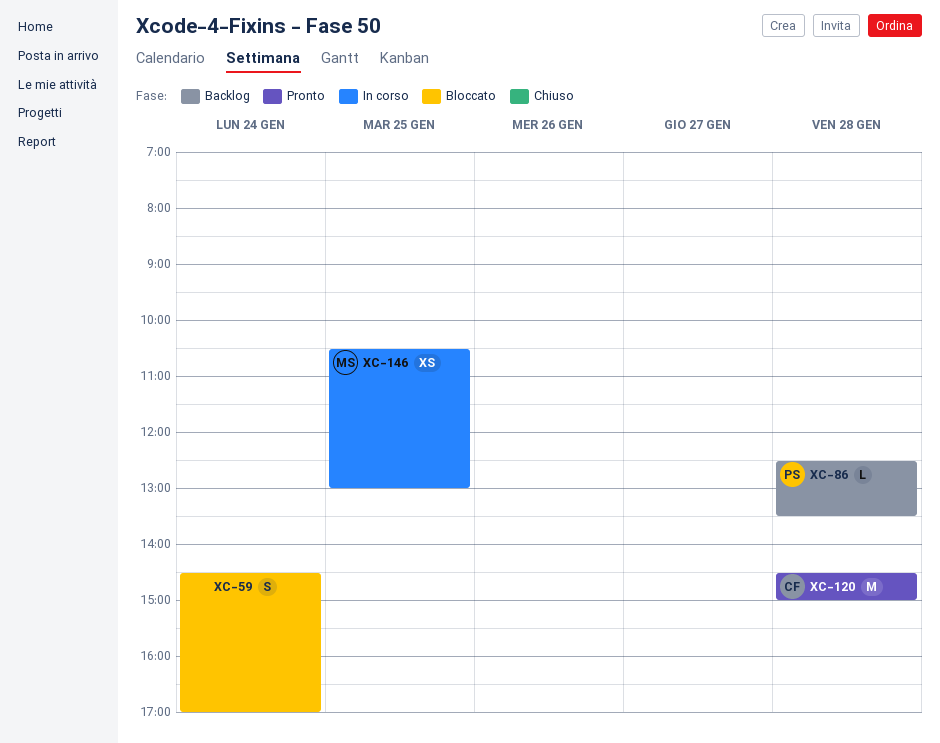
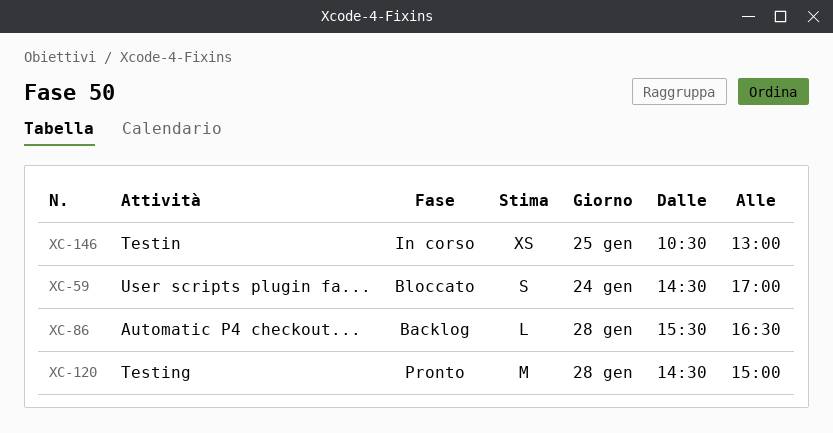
XC-86, begins: 12:30 -> 15:30
XC-86, ends: 13:30 -> 16:30

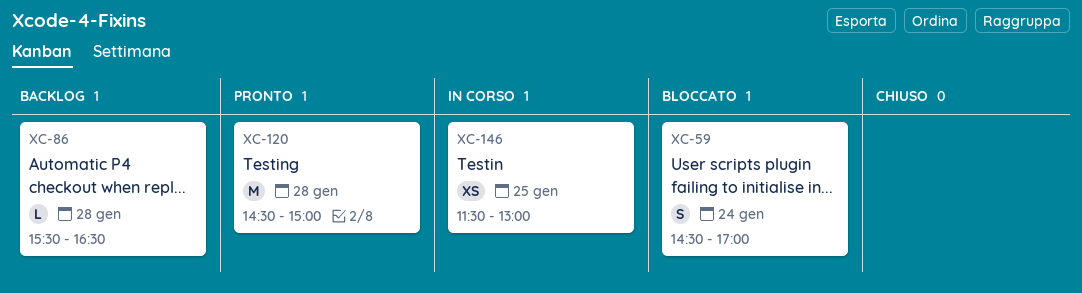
XC-146, begins: 10:30 -> 11:30

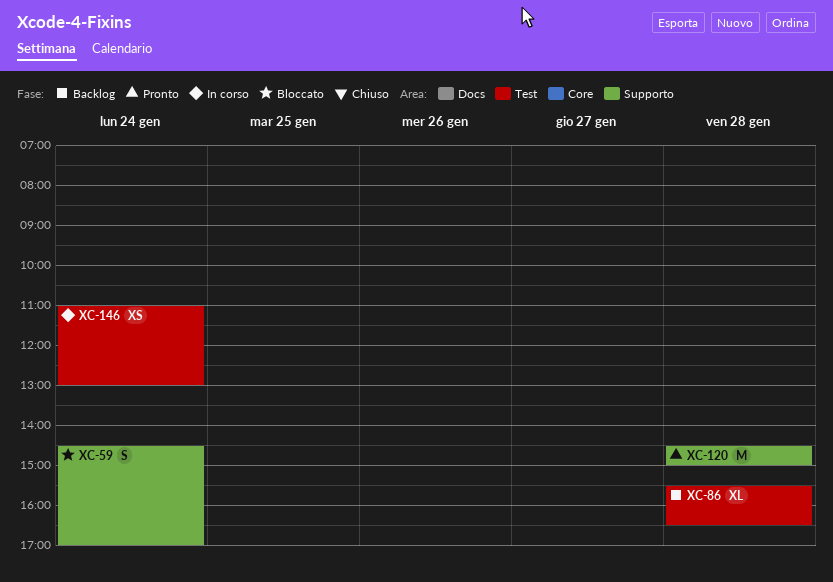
XC-86, estimate: L -> XL
XC-146, day: Jan 25 -> Jan 24
XC-146, begins: 11:30 -> 11:00

